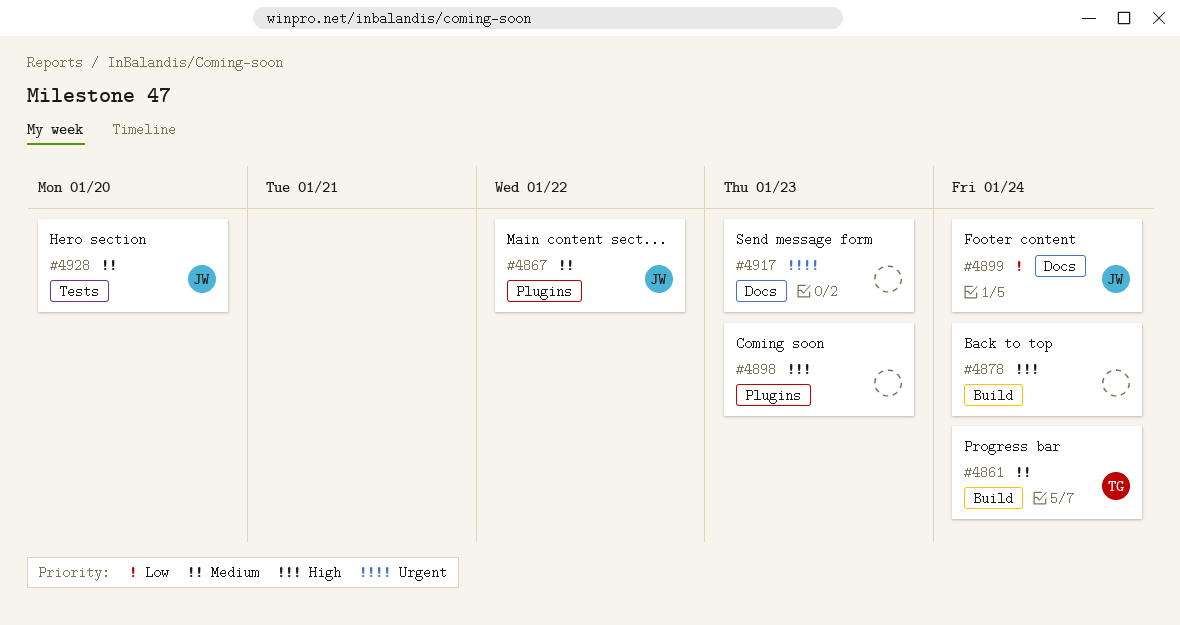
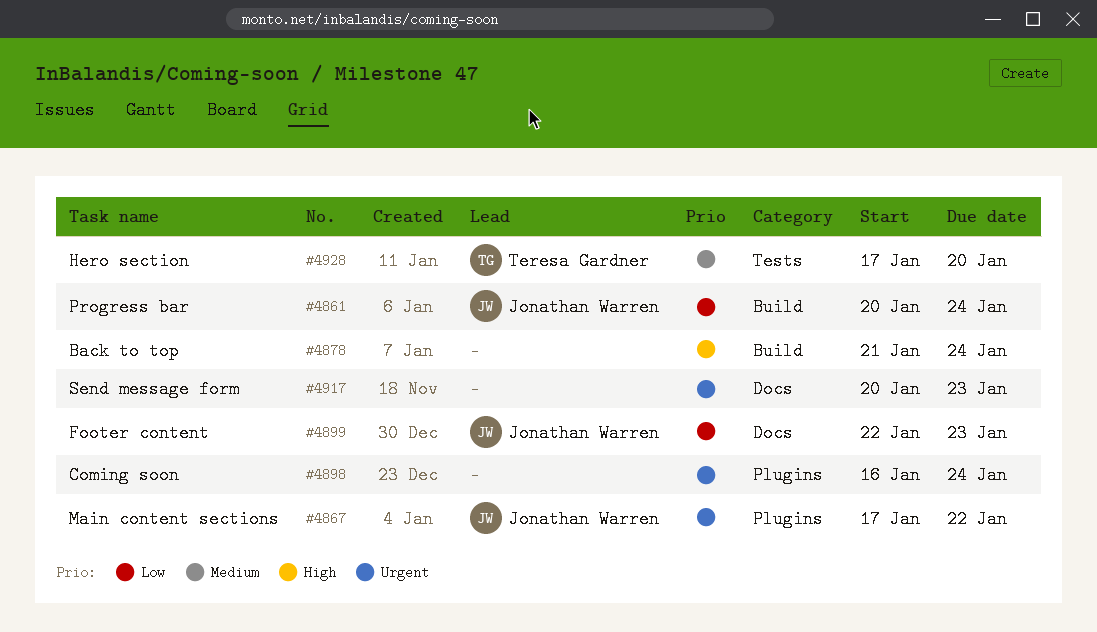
#4861, owner: Teresa Gardner -> Jonathan Warren
#4861, priority: Medium -> Low
#4867, priority: Medium -> Urgent
#4898, priority: High -> Urgent
#4898, due: Jan 23 -> Jan 24
#4899, due: Jan 24 -> Jan 23
#4928, owner: Jonathan Warren -> Teresa Gardner

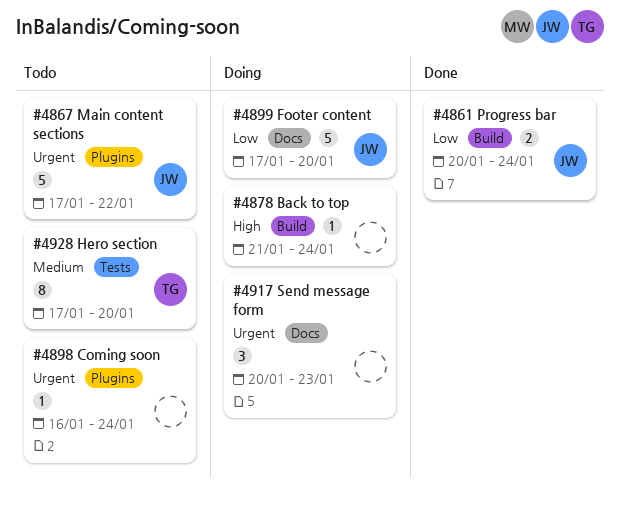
#4899, start: Jan 22 -> Jan 17
#4899, due: Jan 23 -> Jan 20

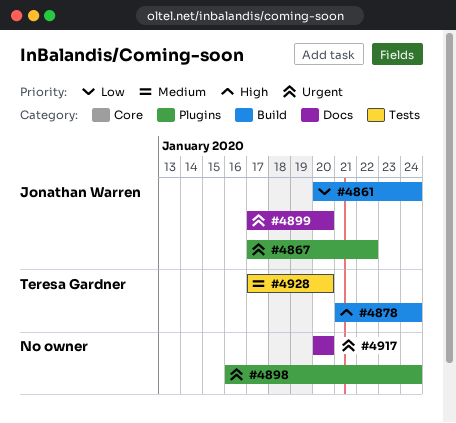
#4878, owner: none -> Teresa Gardner
#4899, priority: Low -> Urgent
#4917, due: Jan 23 -> Jan 20

